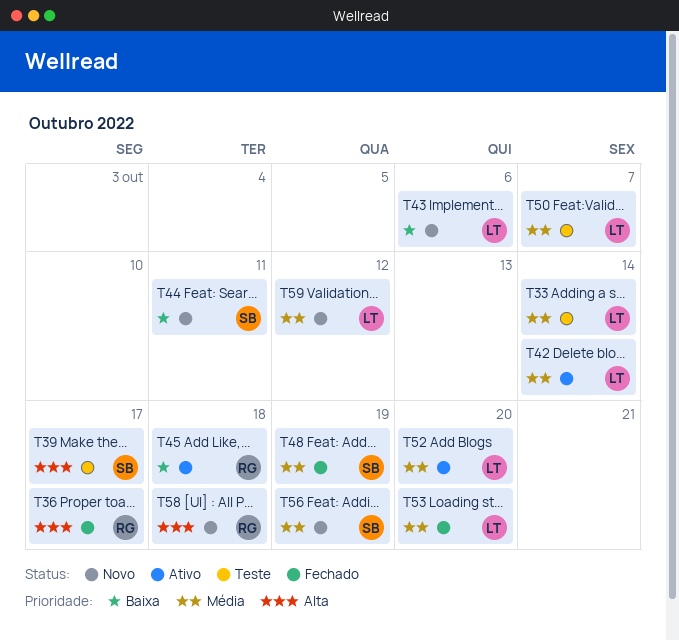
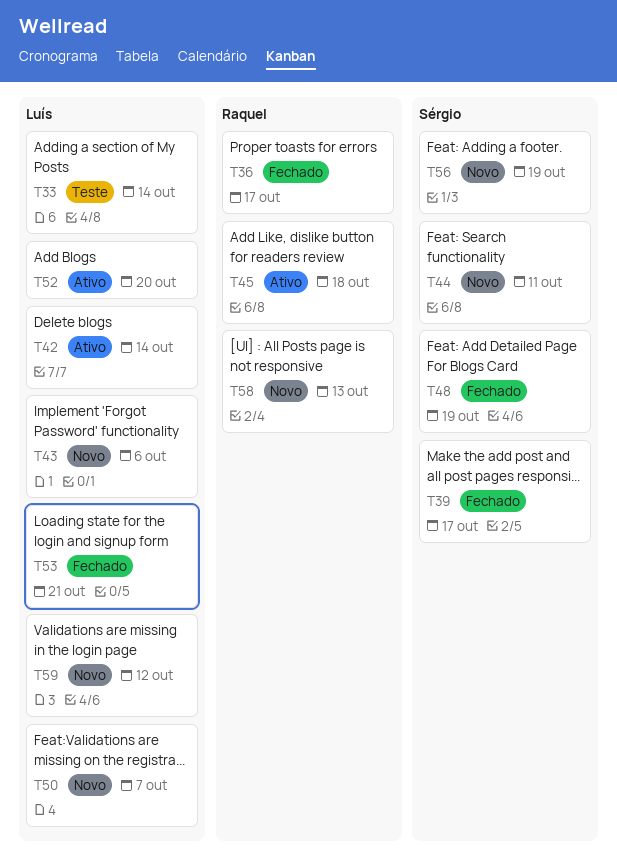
T39, status: Teste -> Fechado
T50, status: Teste -> Novo
T53, due: Oct 20 -> Oct 21
T58, due: Oct 18 -> Oct 13

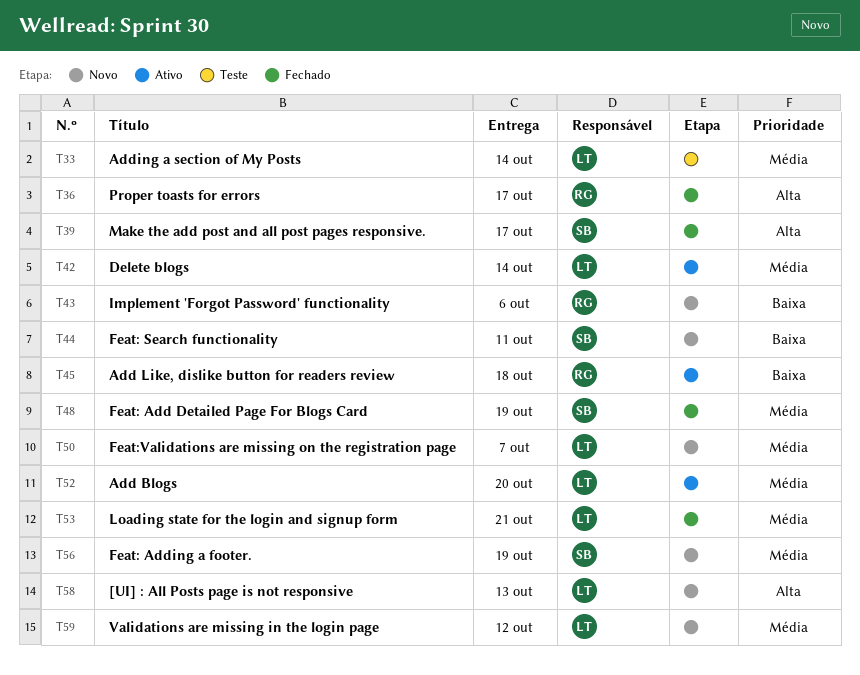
T43, owner: Luís -> Raquel
T58, owner: Raquel -> Luís

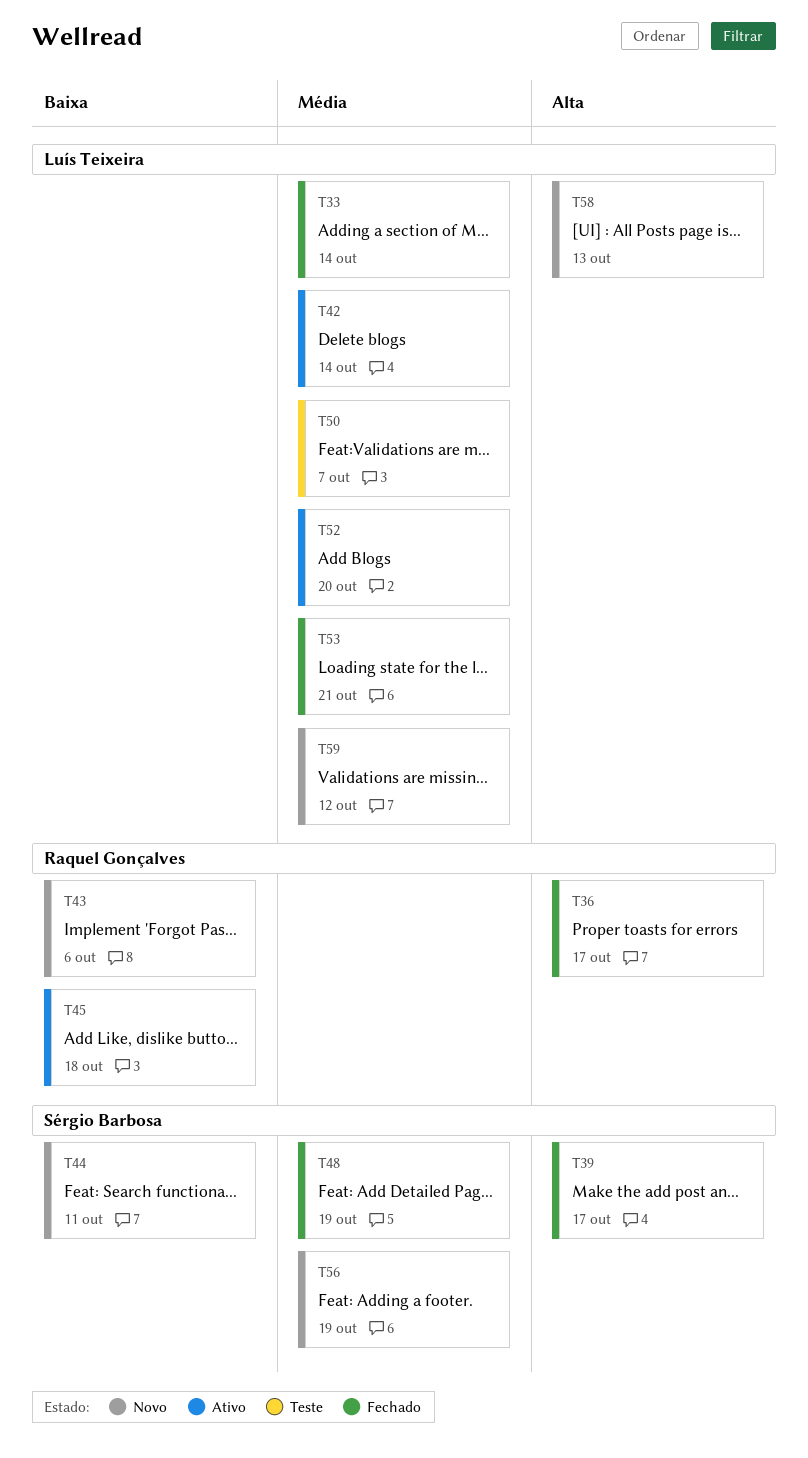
T33, status: Teste -> Fechado
T50, status: Novo -> Teste

